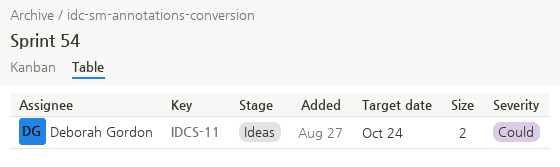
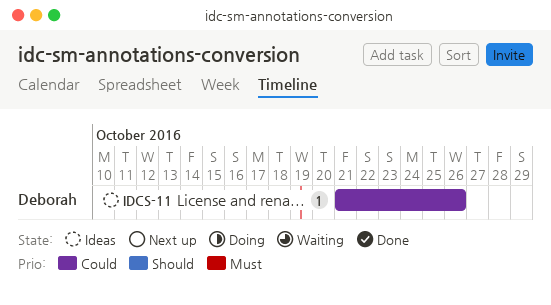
IDCS-11, estimate: 2 -> 1
IDCS-11, due: Oct 24 -> Oct 26

